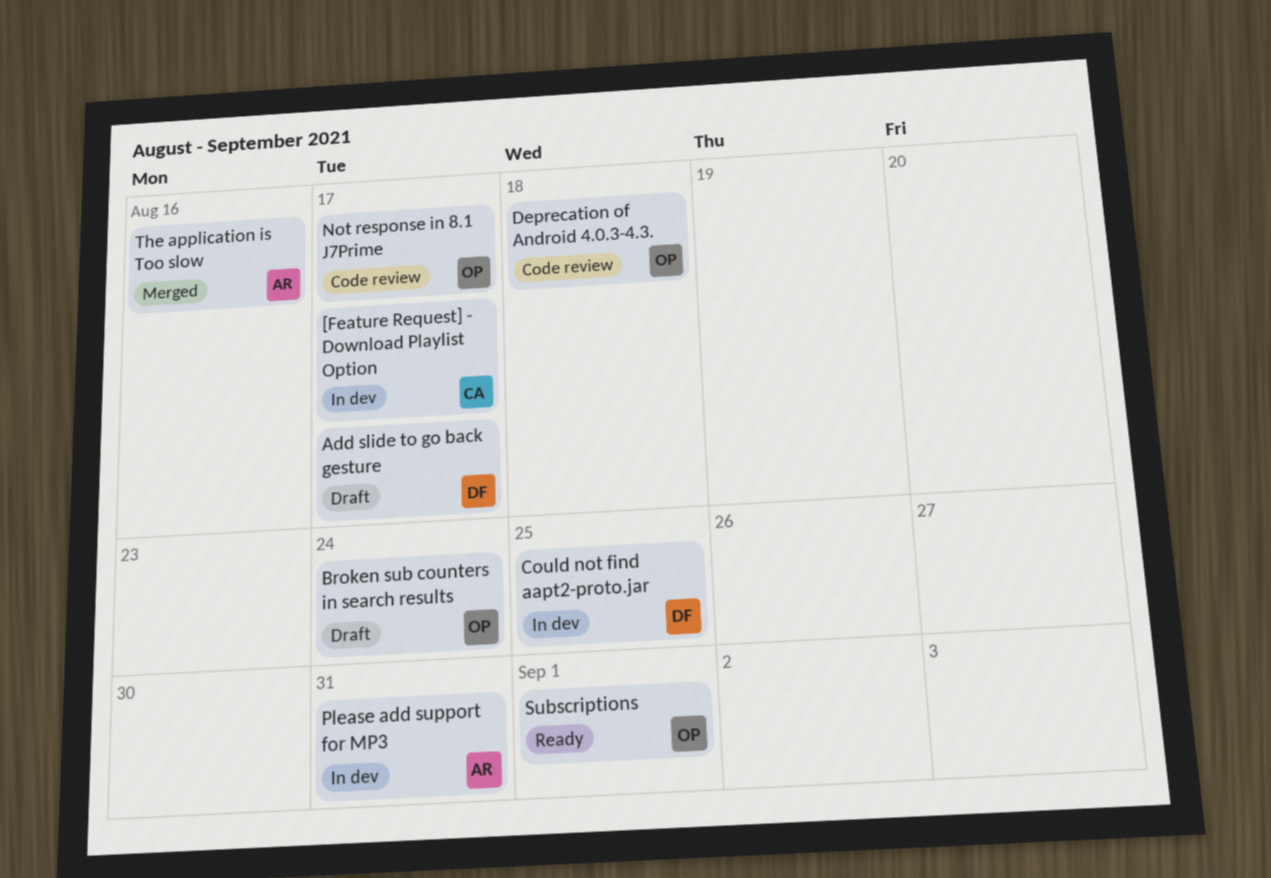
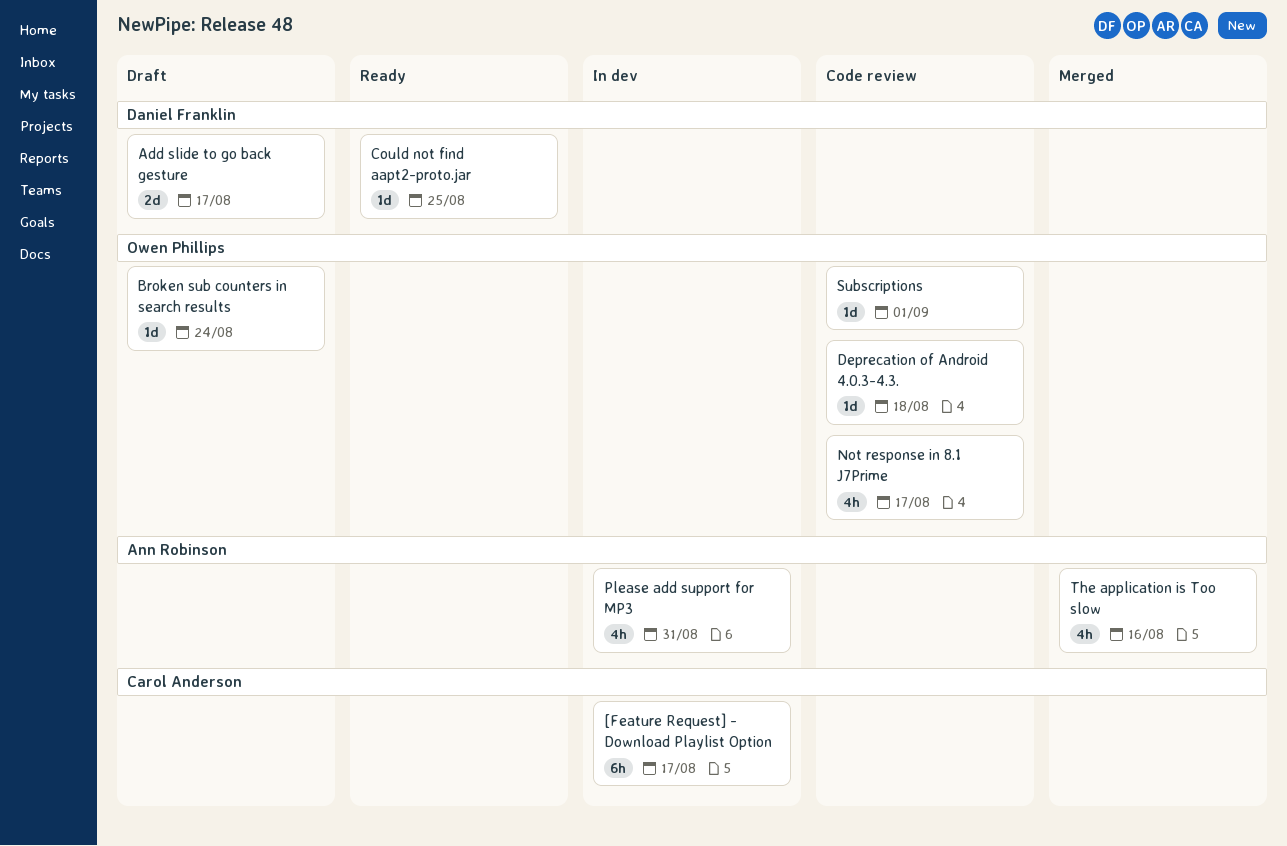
Could not find aapt2-proto.jar, status: In dev -> Ready
Subscriptions, status: Ready -> Code review

